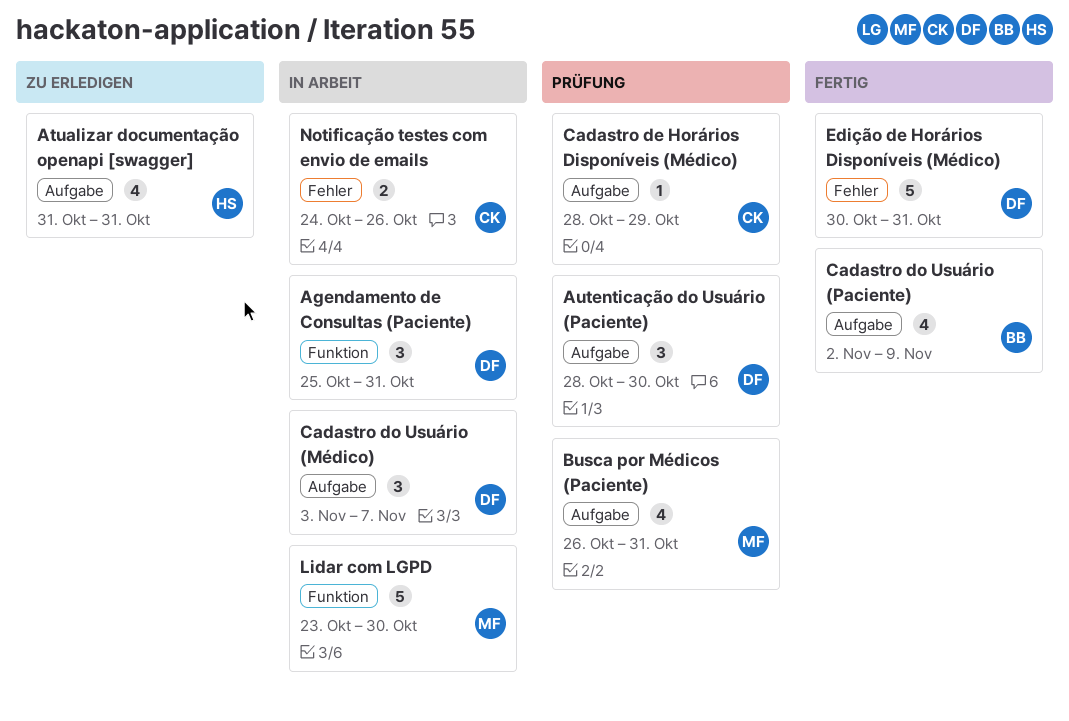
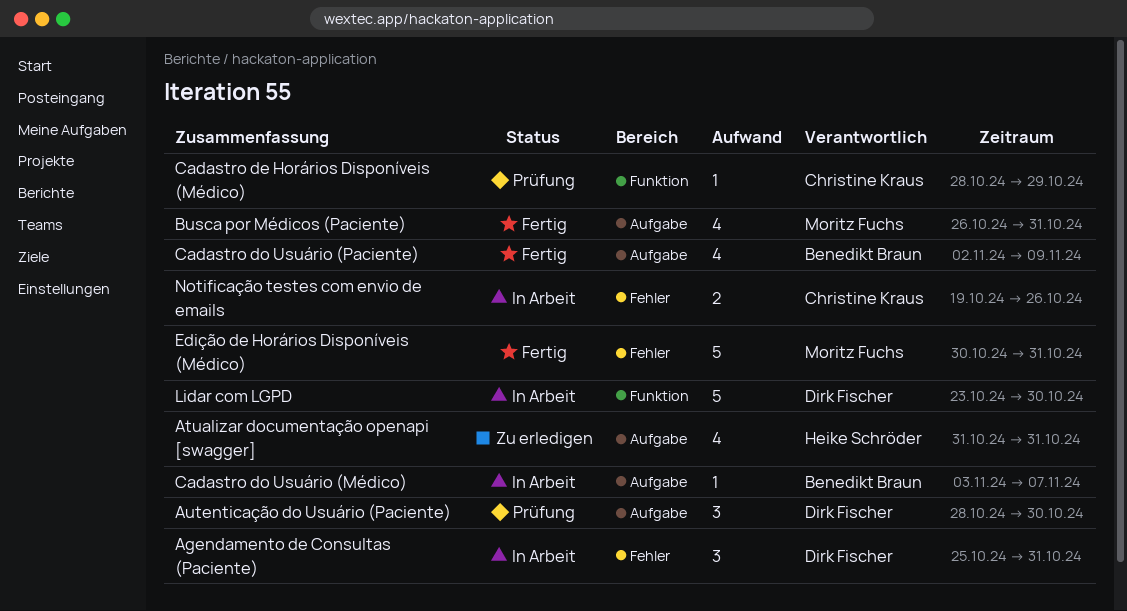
Agendamento de Consultas (Paciente), label: Funktion -> Fehler
Busca por Médicos (Paciente), status: Prüfung -> Fertig
Cadastro de Horários Disponíveis (Médico), label: Aufgabe -> Funktion
Cadastro do Usuário (Médico), owner: Dirk Fischer -> Benedikt Braun
Cadastro do Usuário (Médico), estimate: 3 -> 1
Edição de Horários Disponíveis (Médico), owner: Dirk Fischer -> Moritz Fuchs
Lidar com LGPD, owner: Moritz Fuchs -> Dirk Fischer
Notificação testes com envio de emails, start: Oct 24 -> Oct 19

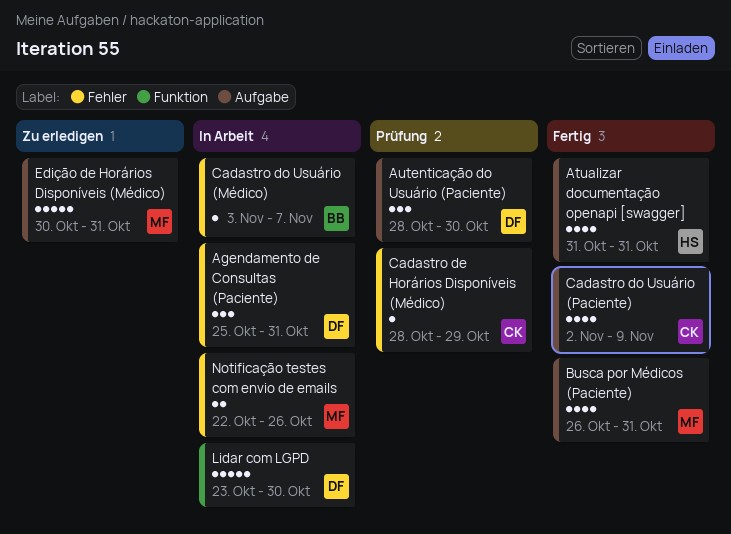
Atualizar documentação openapi [swagger], status: Zu erledigen -> Fertig
Cadastro de Horários Disponíveis (Médico), label: Funktion -> Fehler
Cadastro do Usuário (Médico), label: Aufgabe -> Fehler
Cadastro do Usuário (Paciente), owner: Benedikt Braun -> Christine Kraus
Edição de Horários Disponíveis (Médico), status: Fertig -> Zu erledigen
Edição de Horários Disponíveis (Médico), label: Fehler -> Aufgabe
Notificação testes com envio de emails, owner: Christine Kraus -> Moritz Fuchs
Notificação testes com envio de emails, start: Oct 19 -> Oct 22

